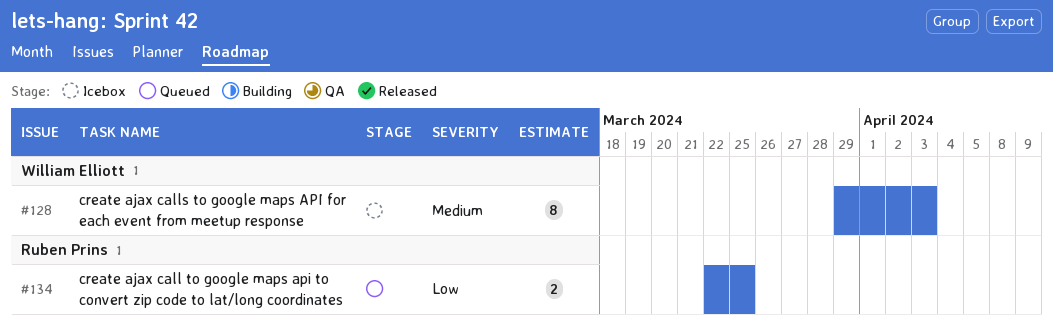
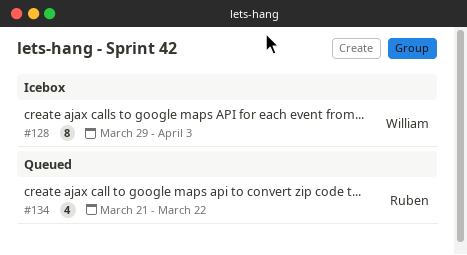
#134, estimate: 2 -> 4
#134, start: Mar 22 -> Mar 21
#134, due: Mar 25 -> Mar 22

